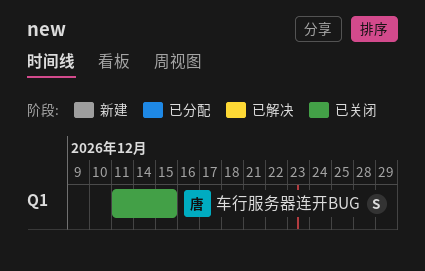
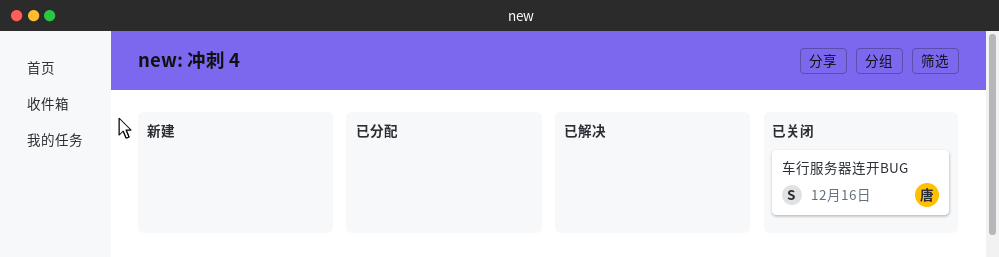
车行服务器连开BUG, due: Dec 15 -> Dec 16

